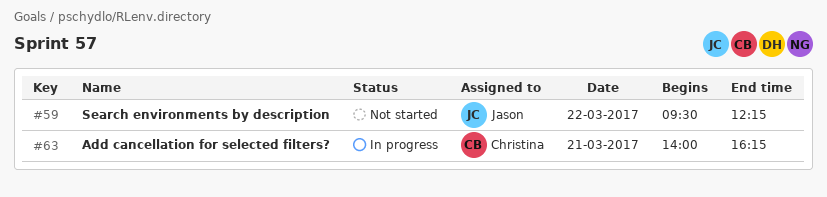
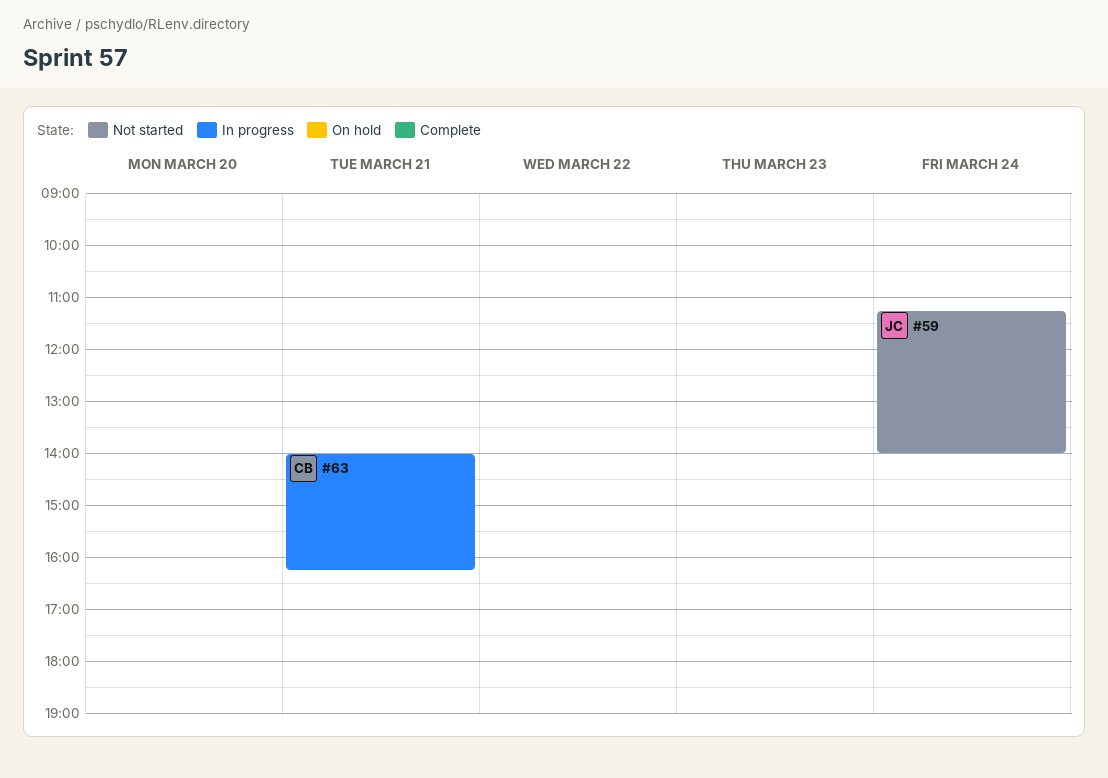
#59, day: Mar 22 -> Mar 24
#59, begins: 09:30 -> 11:15
#59, ends: 12:15 -> 14:00

